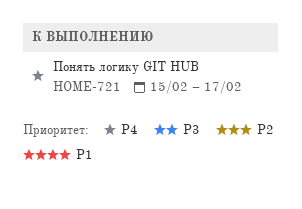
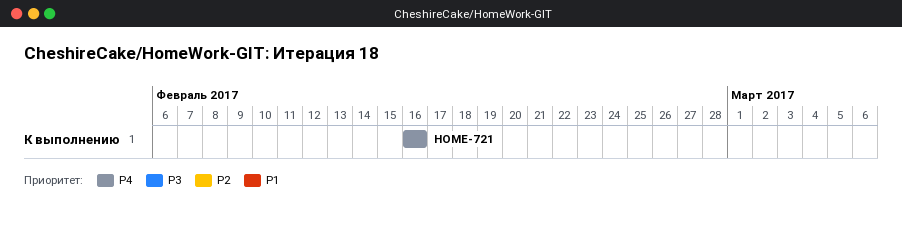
HOME-721, start: Feb 15 -> Feb 16
HOME-721, due: Feb 17 -> Feb 16

